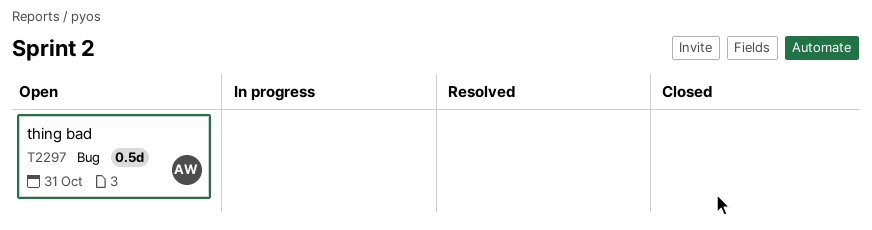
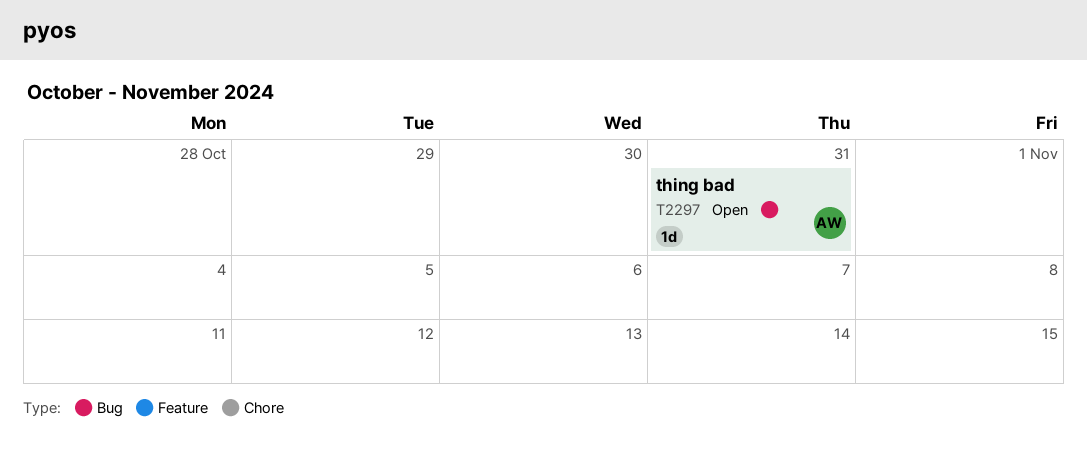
T2297, estimate: 0.5d -> 1d

